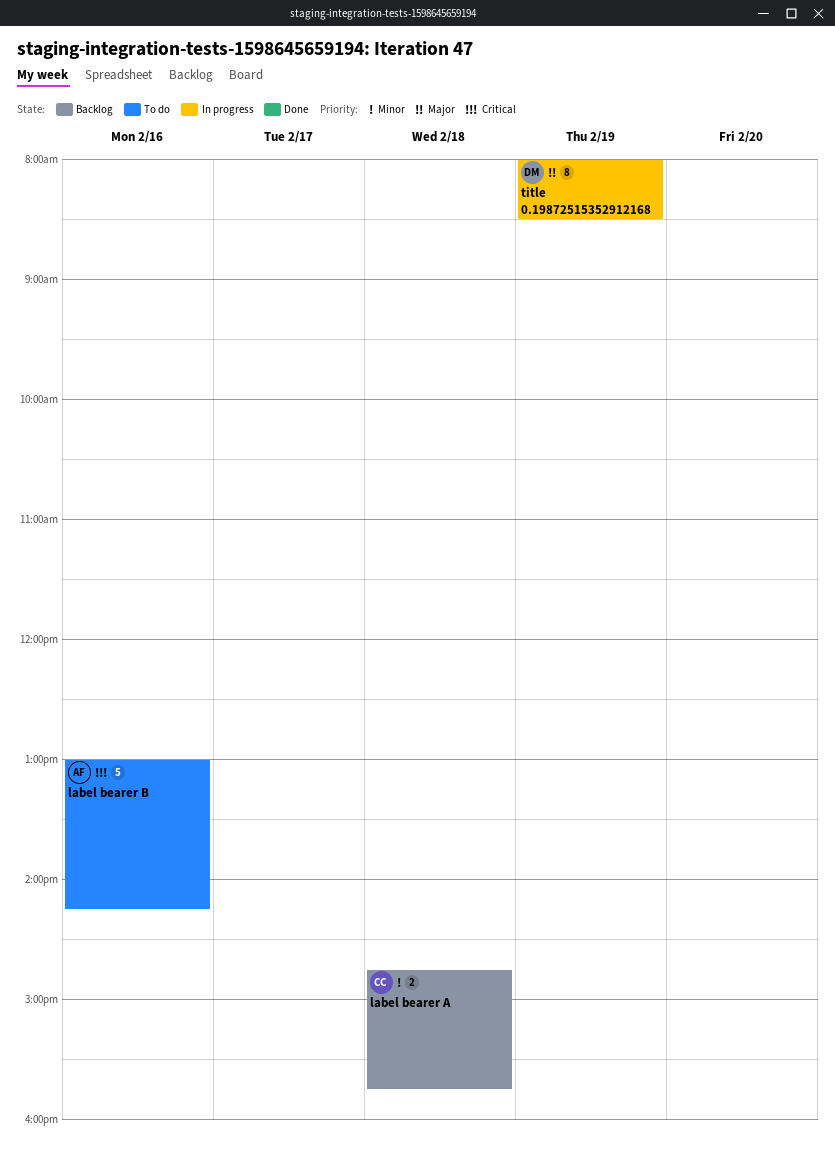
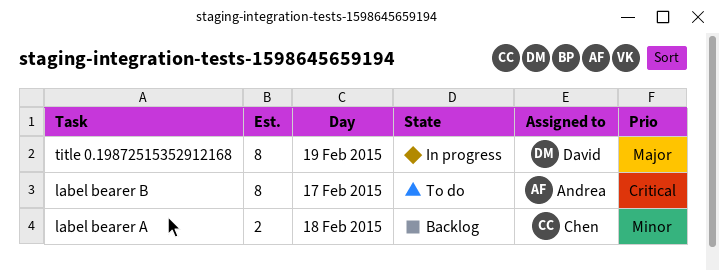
label bearer B, estimate: 5 -> 8
label bearer B, day: Feb 16 -> Feb 17

